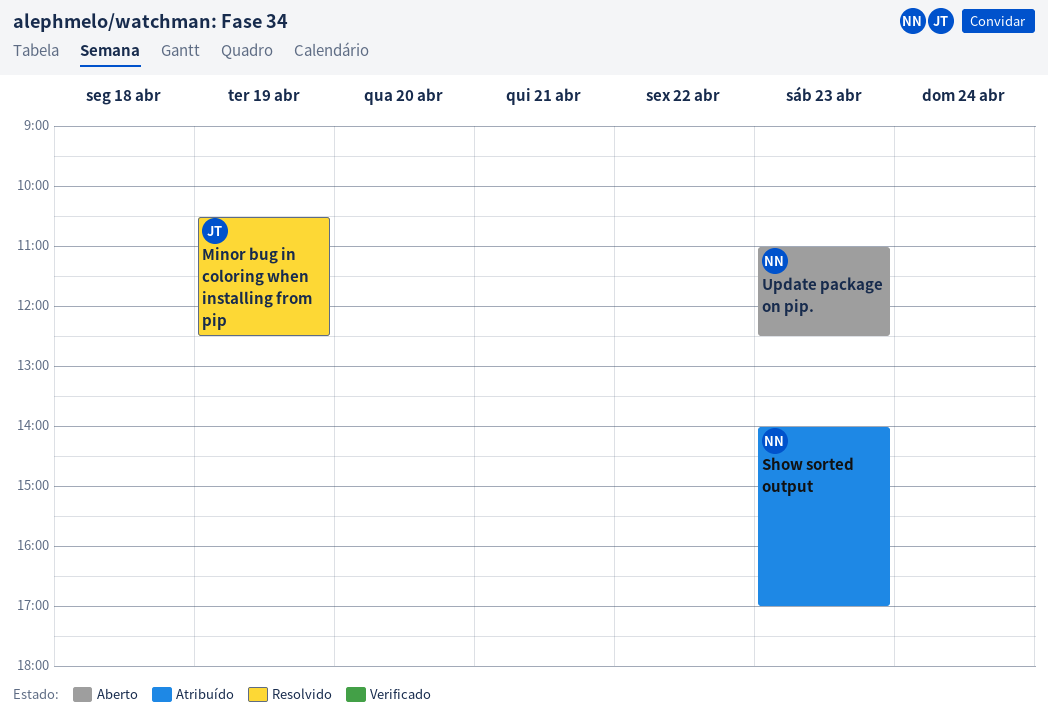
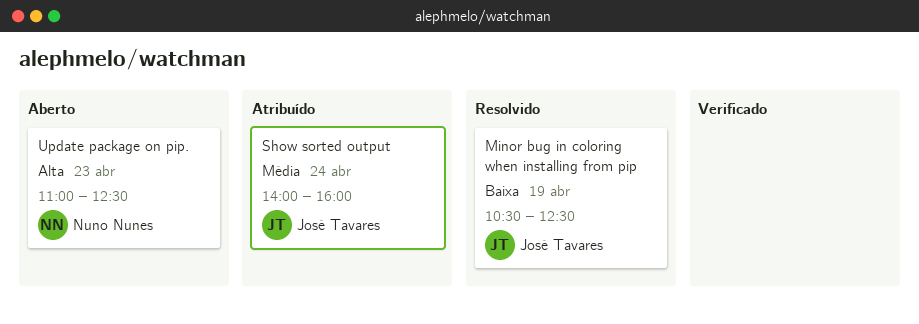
Show sorted output, owner: Nuno Nunes -> José Tavares
Show sorted output, day: Apr 23 -> Apr 24
Show sorted output, ends: 17:00 -> 16:00

